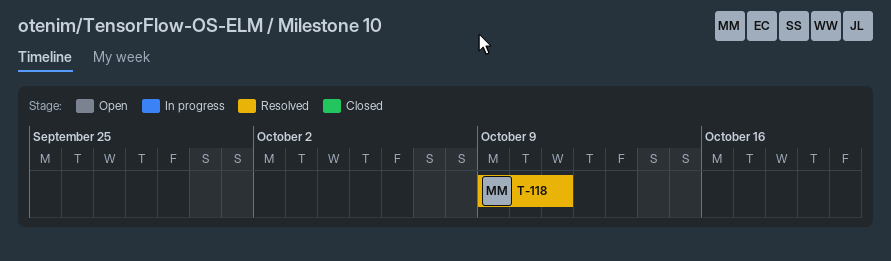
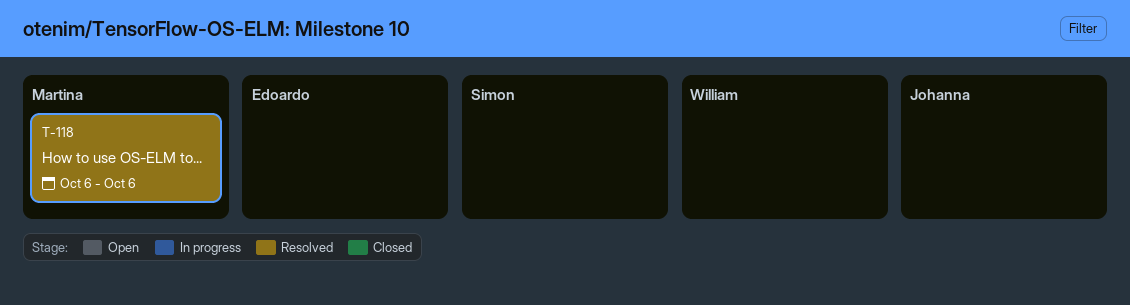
T-118, start: Oct 9 -> Oct 6
T-118, due: Oct 11 -> Oct 6

